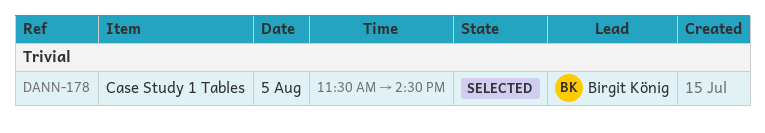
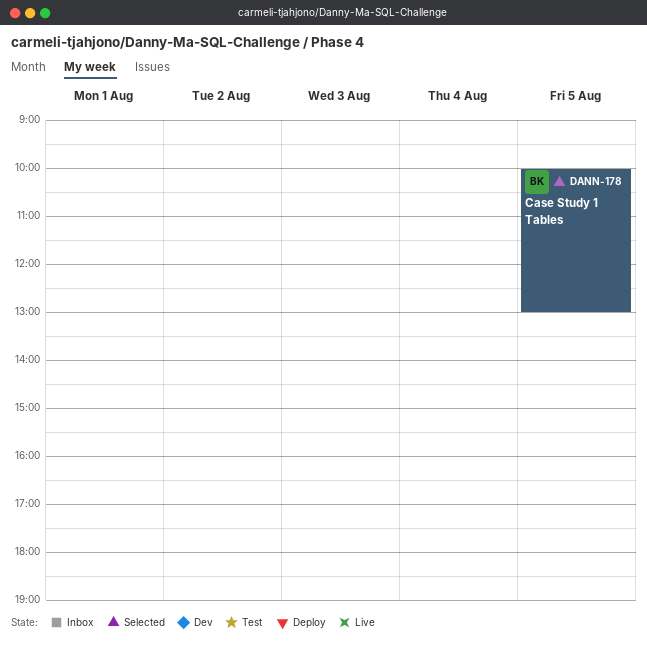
DANN-178, begins: 11:30 -> 10:00
DANN-178, ends: 14:30 -> 13:00

